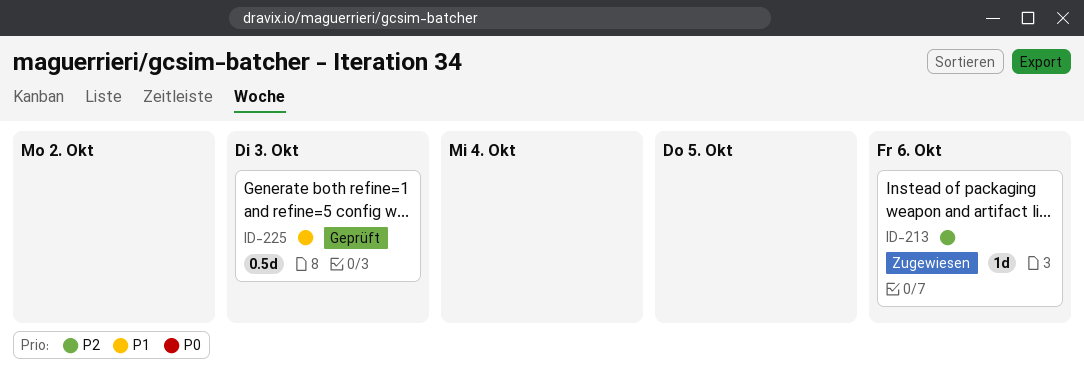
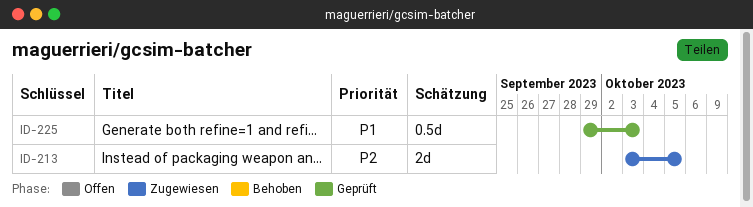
ID-213, estimate: 1d -> 2d
ID-213, due: Oct 6 -> Oct 5

